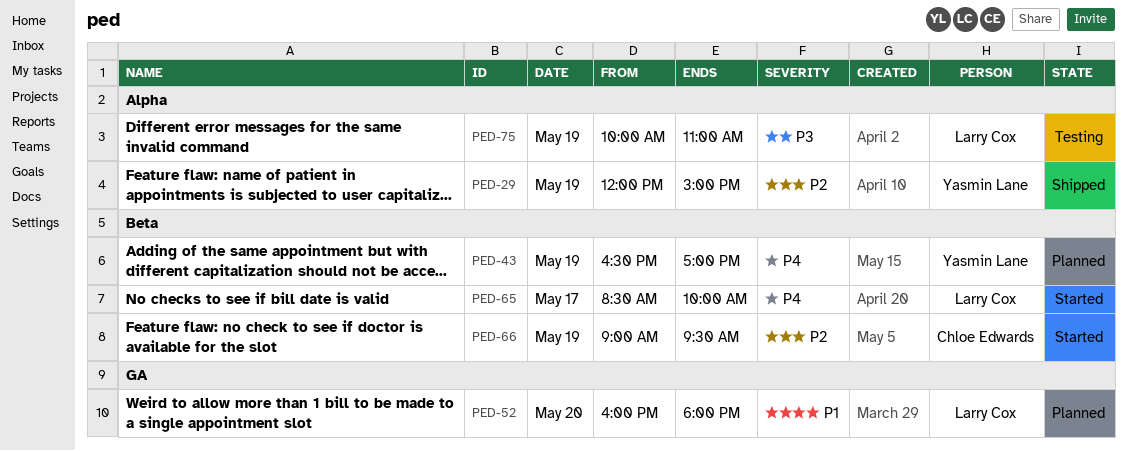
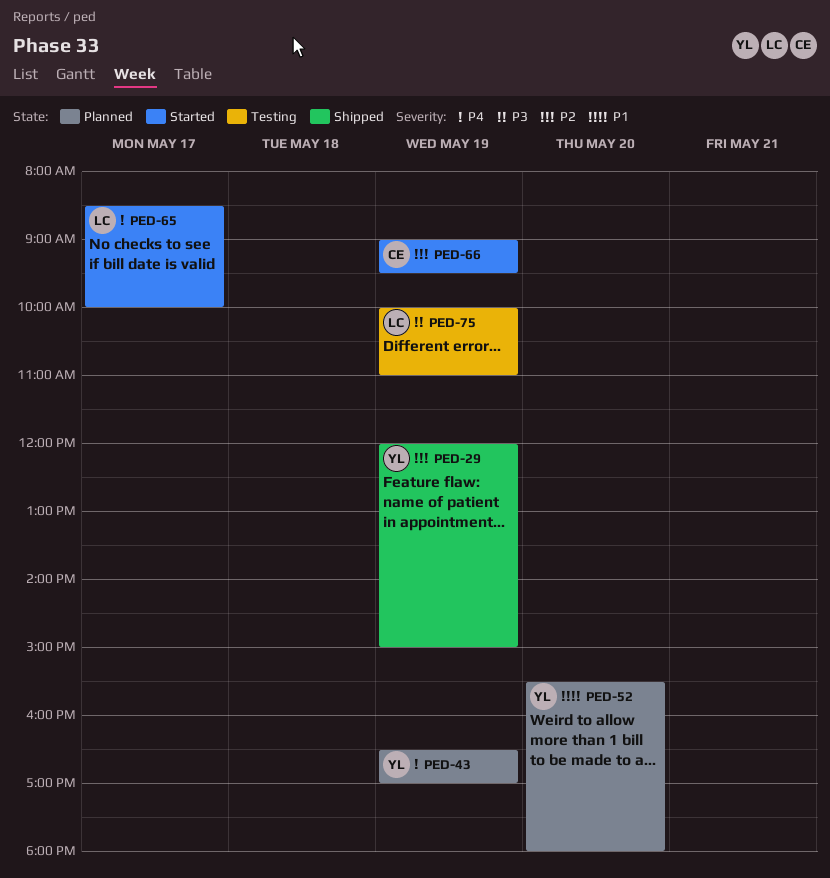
PED-52, owner: Larry Cox -> Yasmin Lane
PED-52, begins: 16:00 -> 15:30

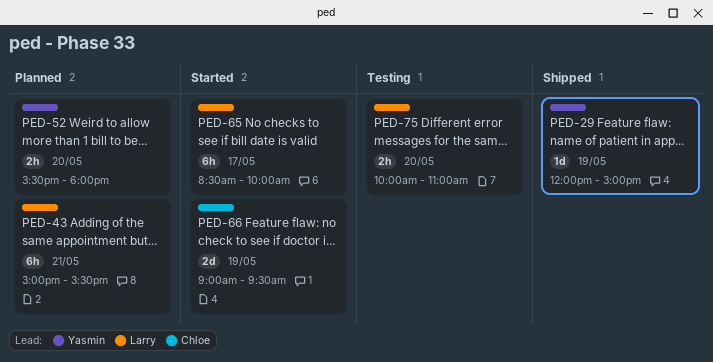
PED-43, owner: Yasmin -> Larry
PED-43, day: May 19 -> May 21
PED-43, begins: 16:30 -> 15:00
PED-43, ends: 17:00 -> 15:30
PED-75, day: May 19 -> May 20

